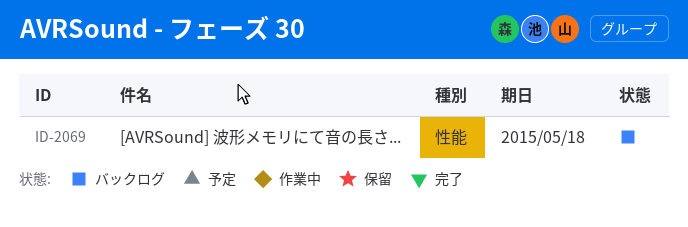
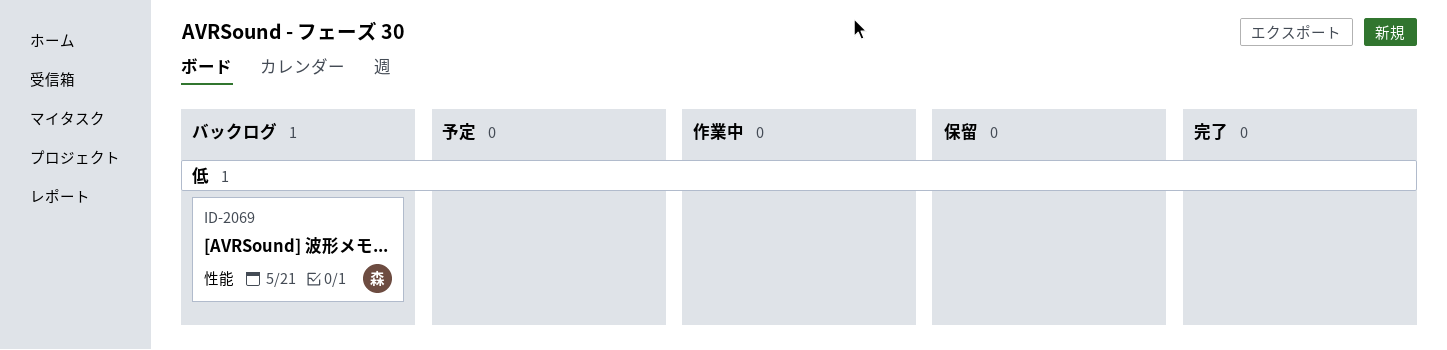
ID-2069, due: May 18 -> May 21

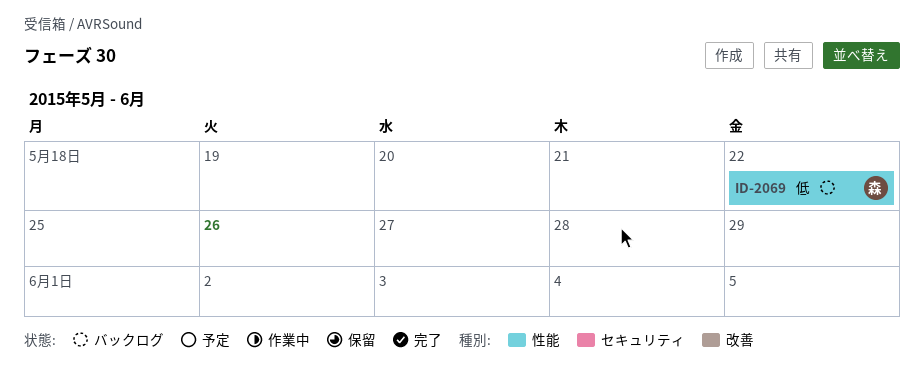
ID-2069, due: May 21 -> May 22

